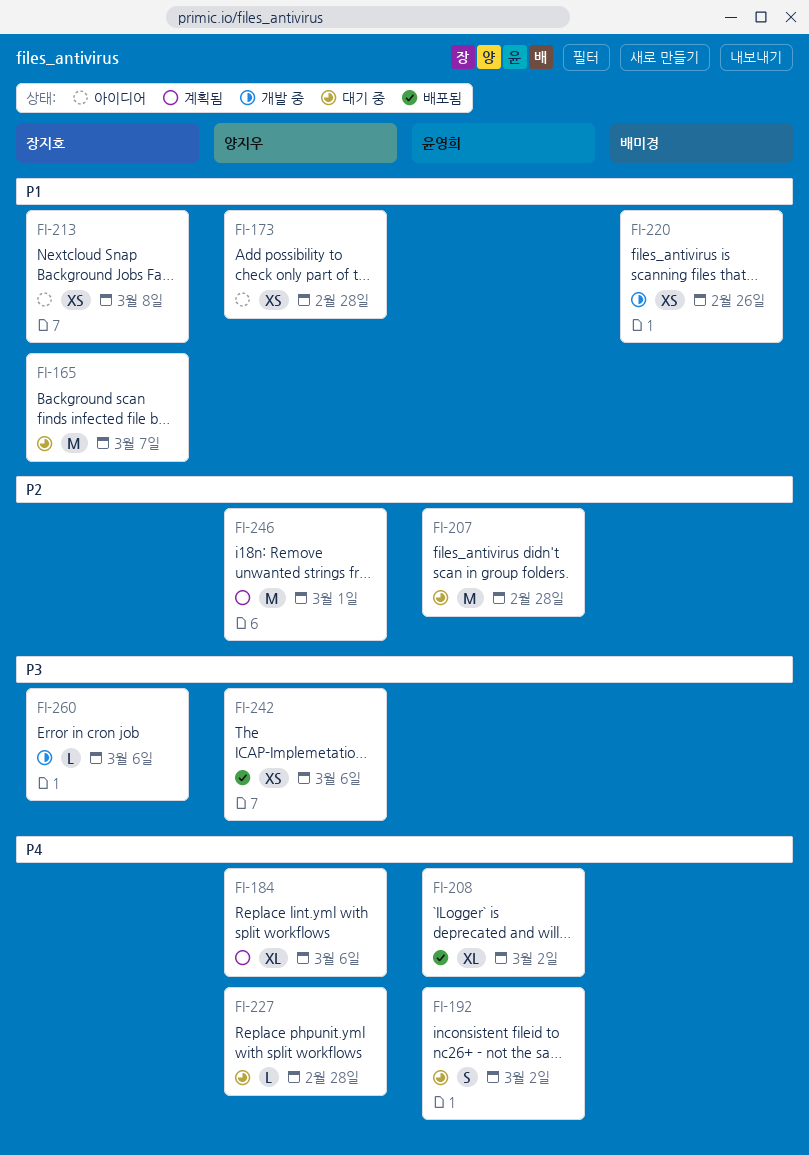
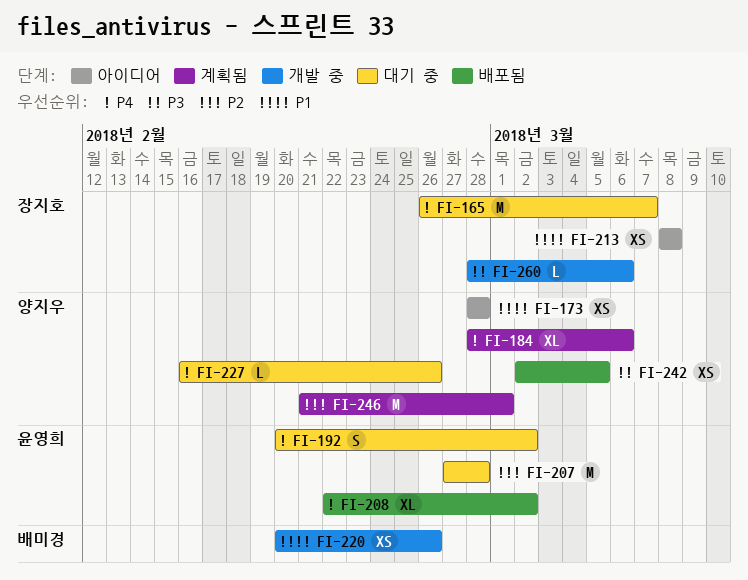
FI-165, priority: P1 -> P4
FI-227, due: Feb 28 -> Feb 26
FI-242, due: Mar 6 -> Mar 5

